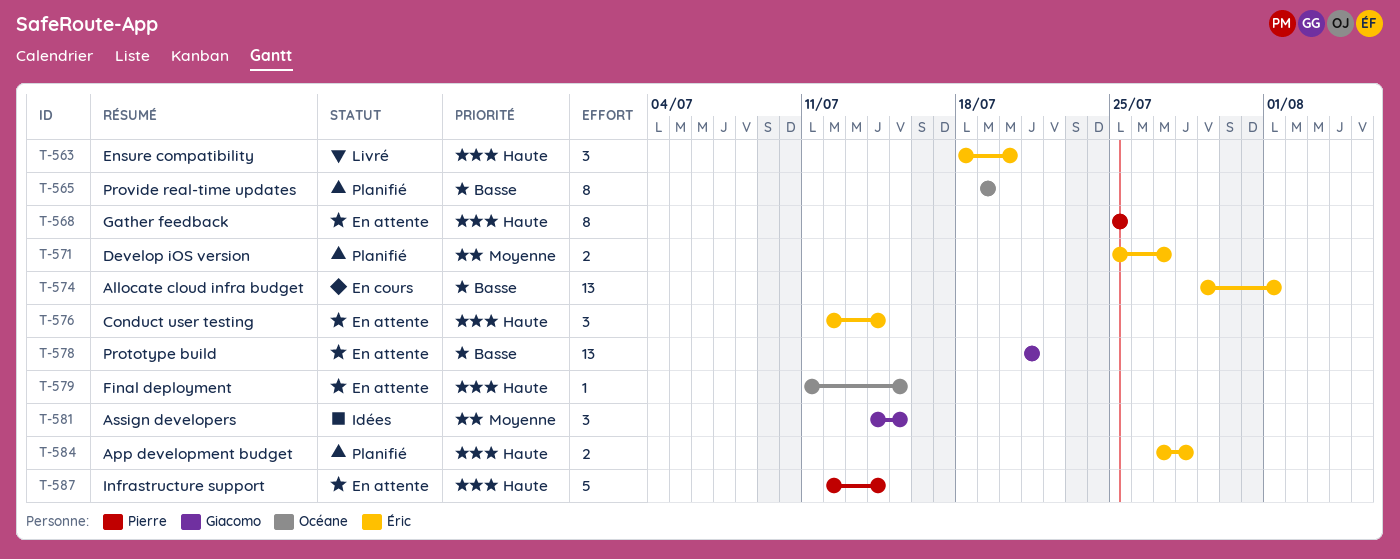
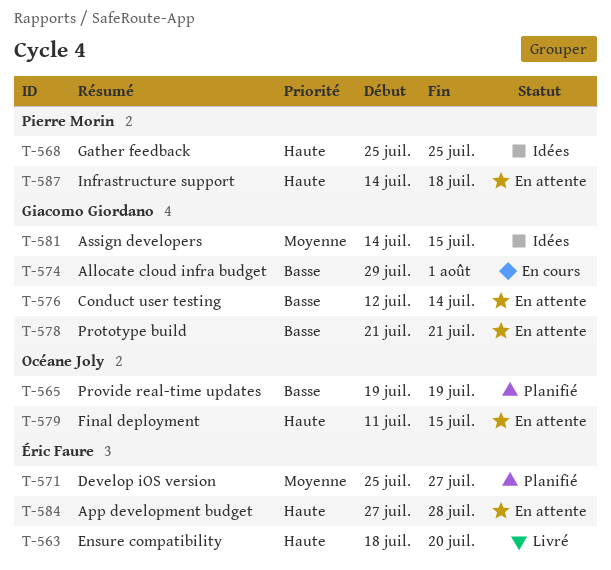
T-568, status: En attente -> Idées
T-574, owner: Éric Faure -> Giacomo Giordano
T-576, owner: Éric Faure -> Giacomo Giordano
T-576, priority: Haute -> Basse
T-584, status: Planifié -> En attente
T-587, start: Jul 12 -> Jul 14
T-587, due: Jul 14 -> Jul 18

